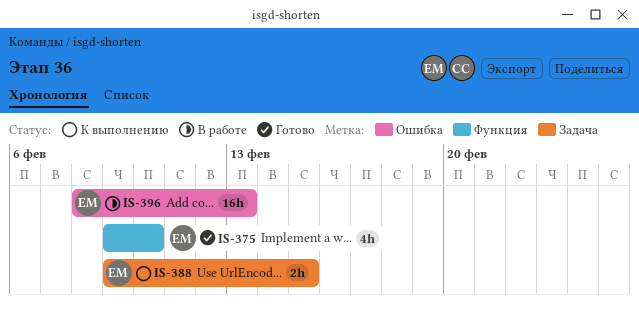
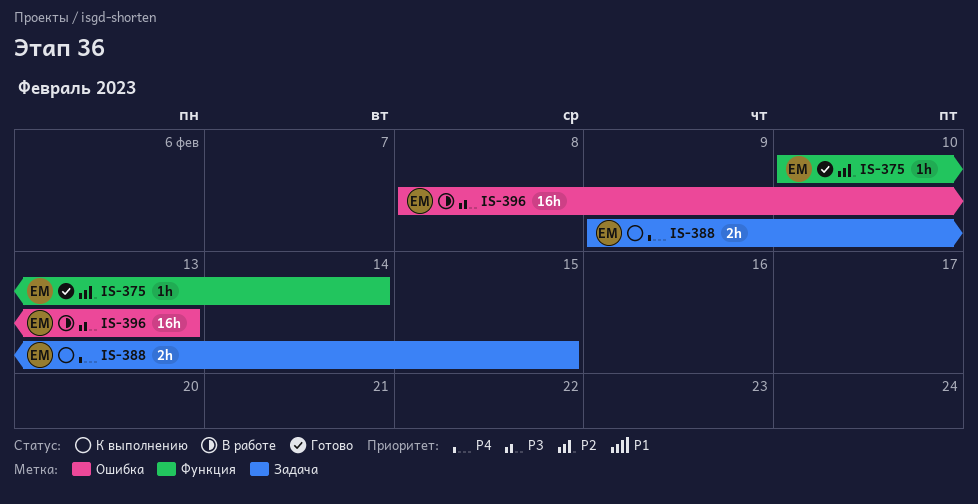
IS-375, estimate: 4h -> 1h
IS-375, start: Feb 9 -> Feb 10
IS-375, due: Feb 10 -> Feb 14

